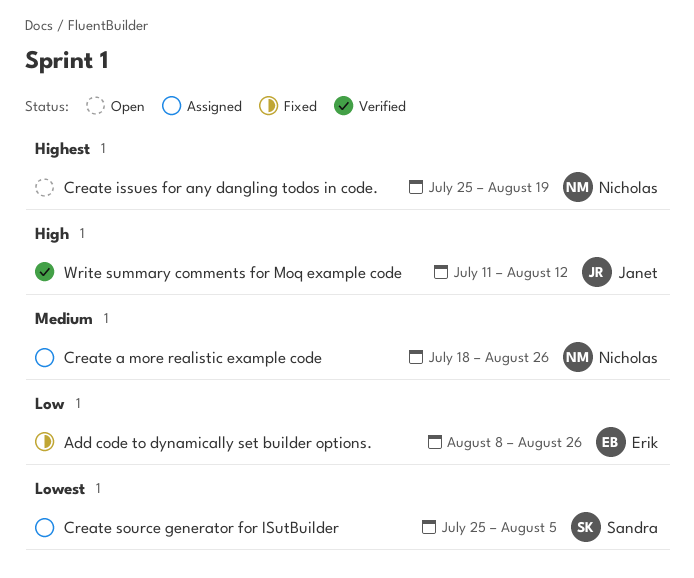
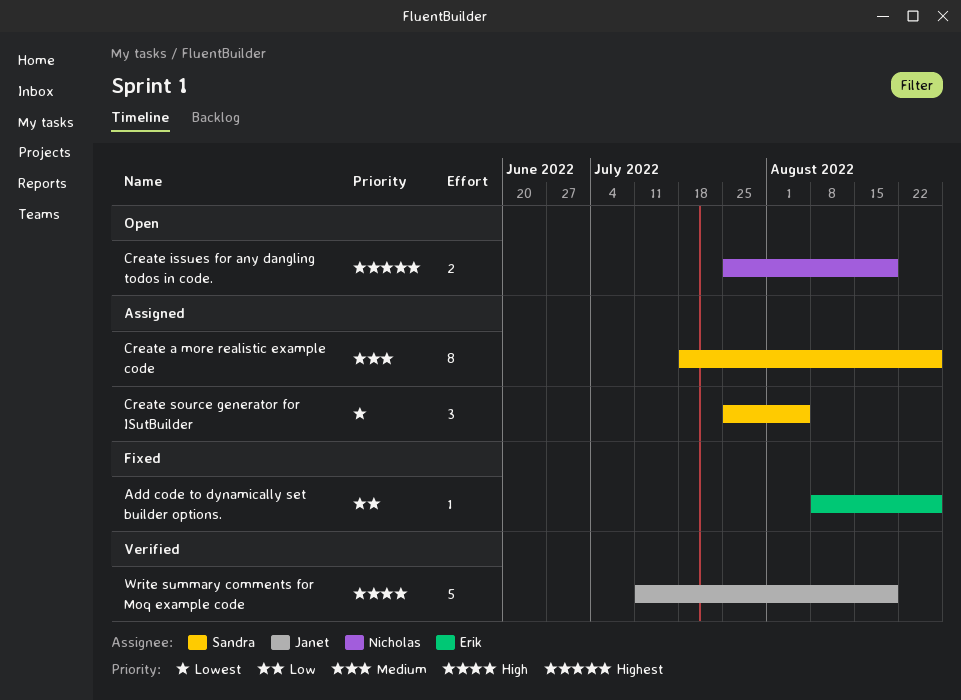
Create a more realistic example code, owner: Nicholas -> Sandra
Write summary comments for Moq example code, due: Aug 12 -> Aug 19

